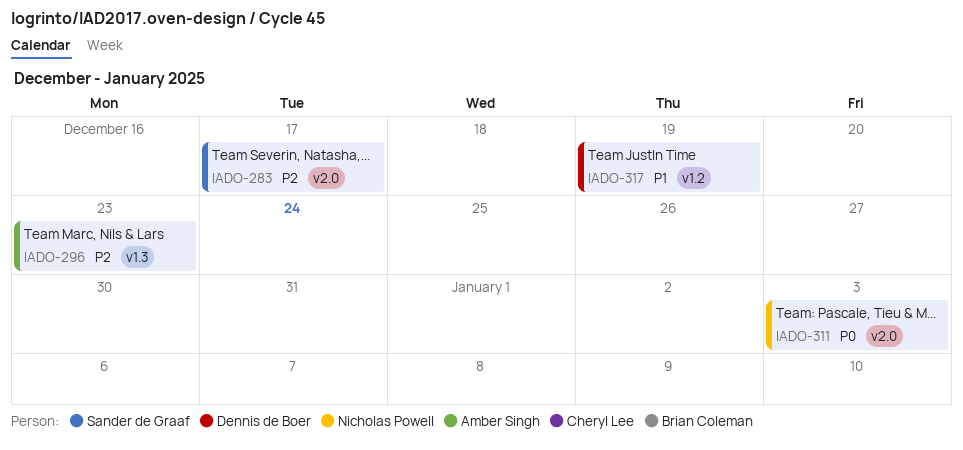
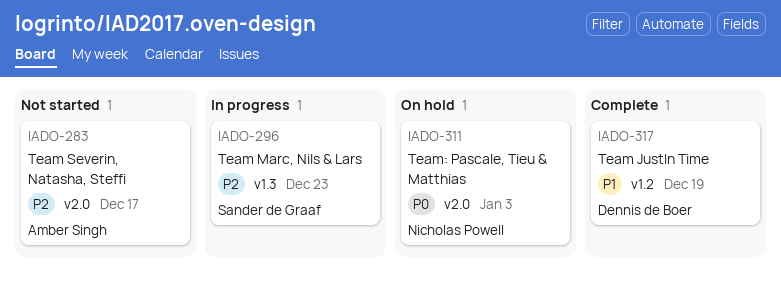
IADO-283, owner: Sander de Graaf -> Amber Singh
IADO-296, owner: Amber Singh -> Sander de Graaf

